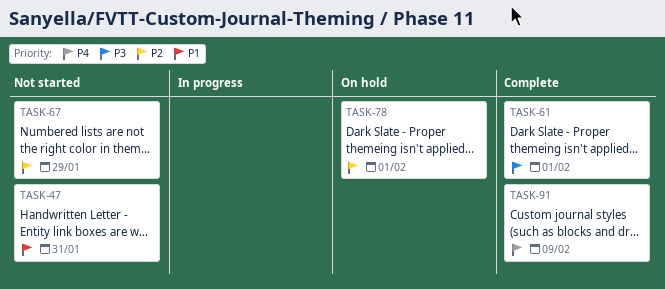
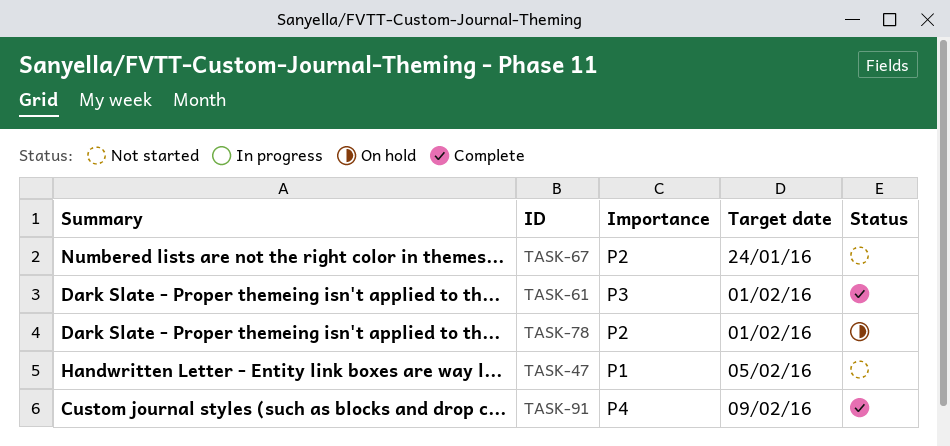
TASK-47, due: Jan 31 -> Feb 5
TASK-67, due: Jan 29 -> Jan 24

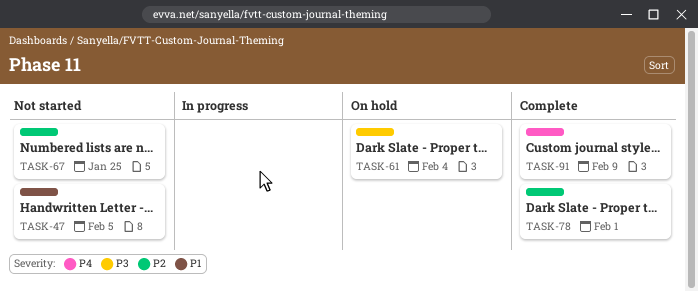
TASK-61, status: Complete -> On hold
TASK-61, due: Feb 1 -> Feb 4
TASK-67, due: Jan 24 -> Jan 25
TASK-78, status: On hold -> Complete

